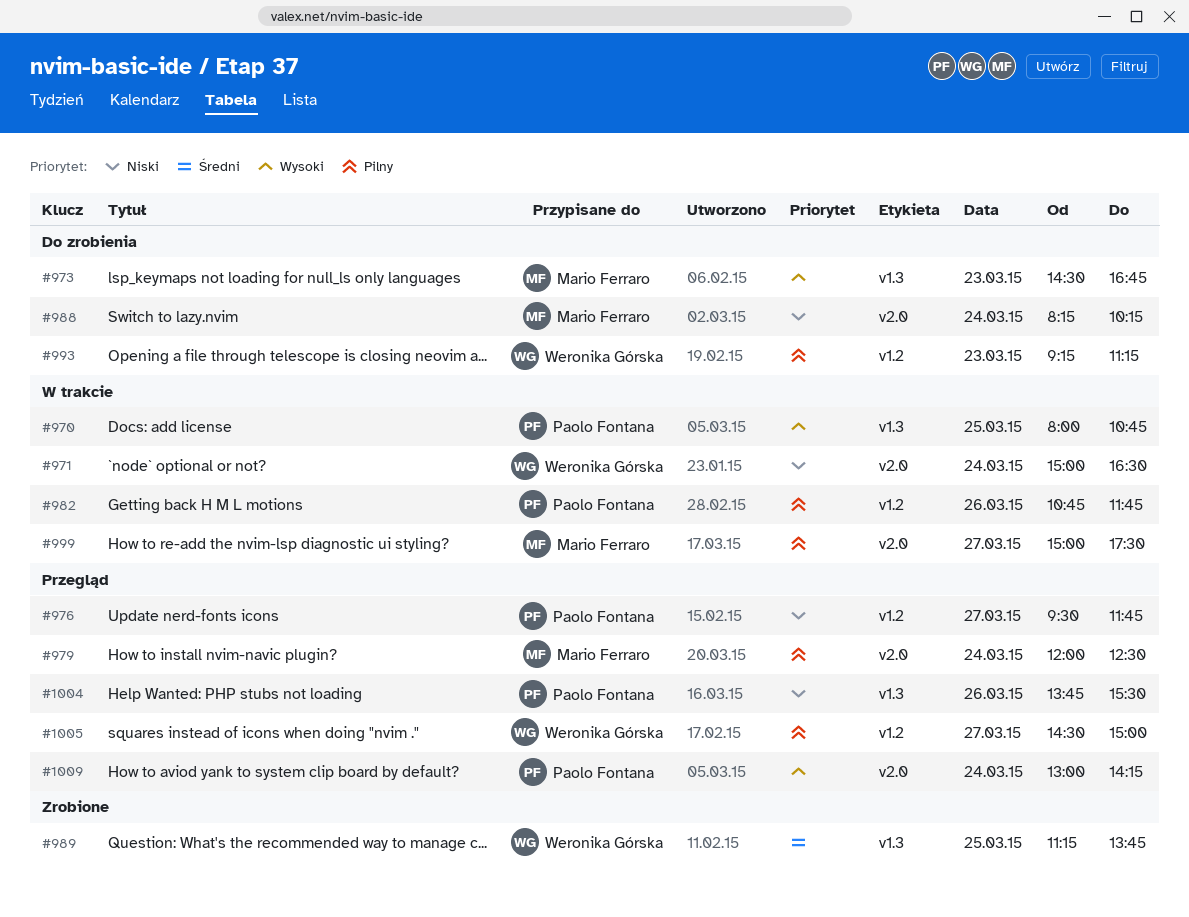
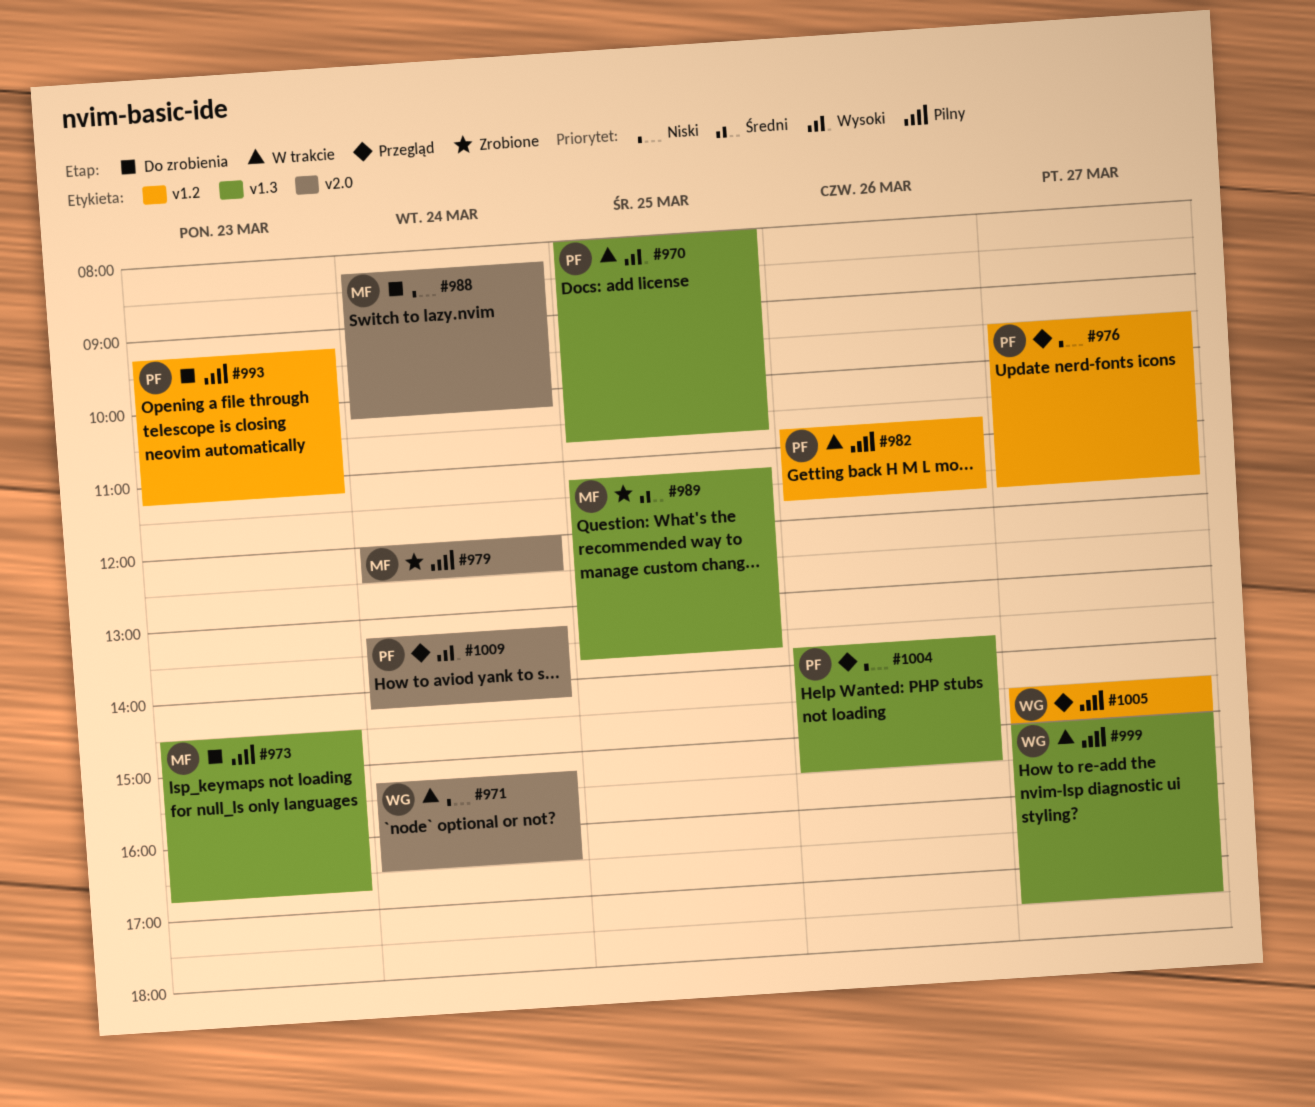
#971, begins: 15:00 -> 15:15
#973, priority: Wysoki -> Pilny
#979, status: Przegląd -> Zrobione
#989, owner: Weronika Górska -> Mario Ferraro
#993, owner: Weronika Górska -> Paolo Fontana
#999, owner: Mario Ferraro -> Weronika Górska
#999, label: v2.0 -> v1.3
#1009, begins: 13:00 -> 13:15

